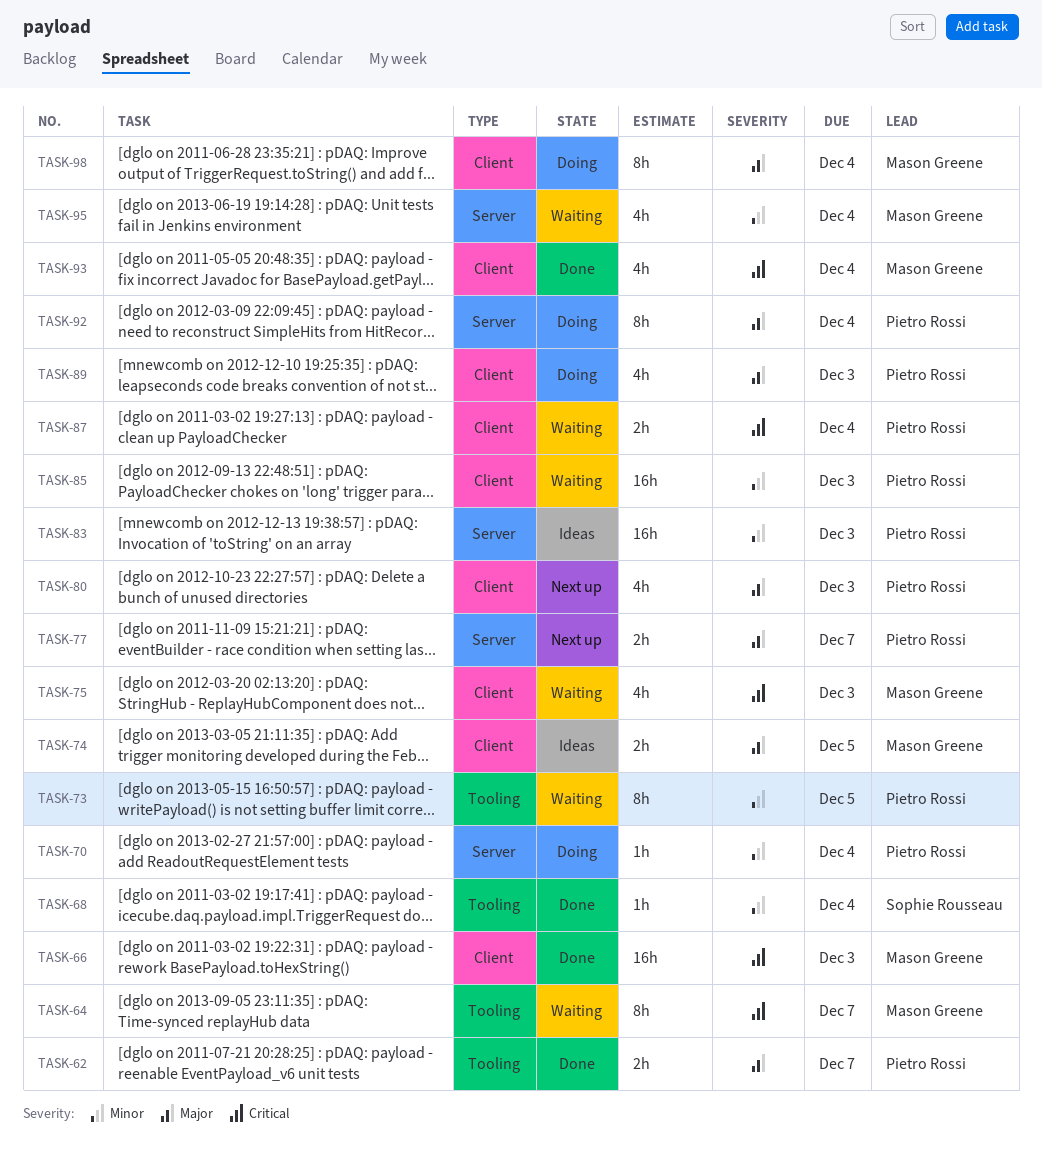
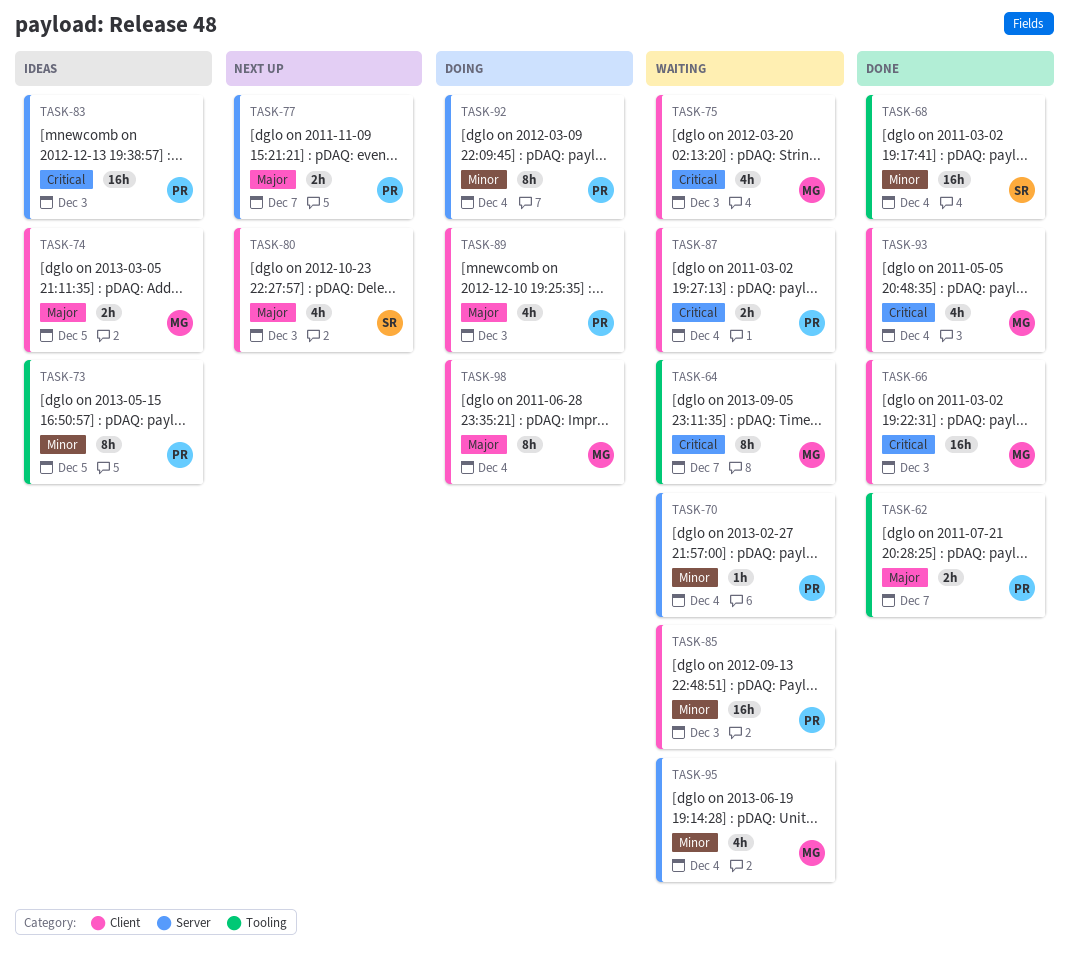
TASK-68, estimate: 1h -> 16h
TASK-70, status: Doing -> Waiting
TASK-73, status: Waiting -> Ideas
TASK-80, owner: Pietro Rossi -> Sophie Rousseau
TASK-83, priority: Minor -> Critical
TASK-92, priority: Major -> Minor

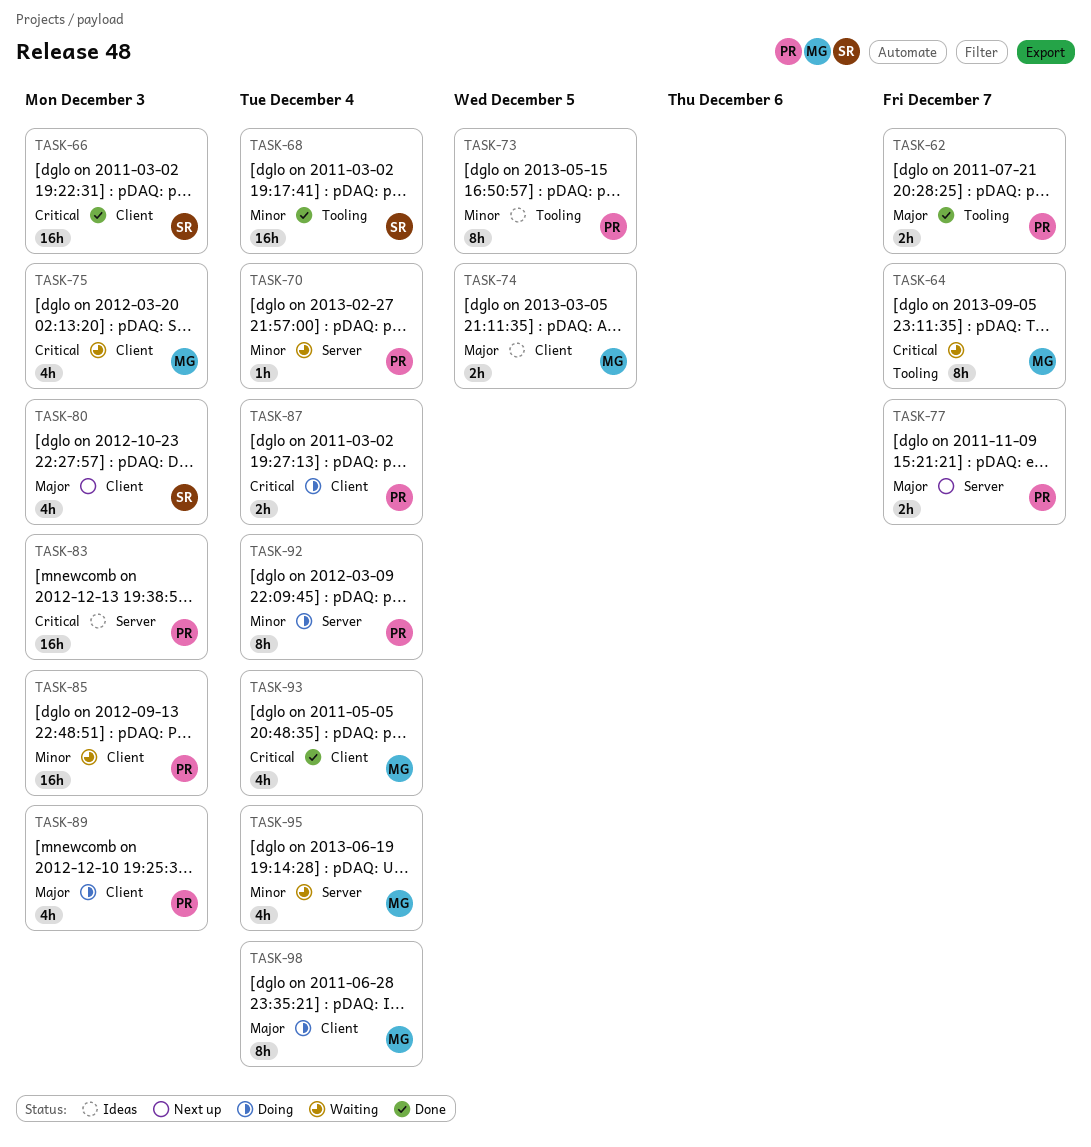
TASK-66, owner: MG -> SR
TASK-87, status: Waiting -> Doing

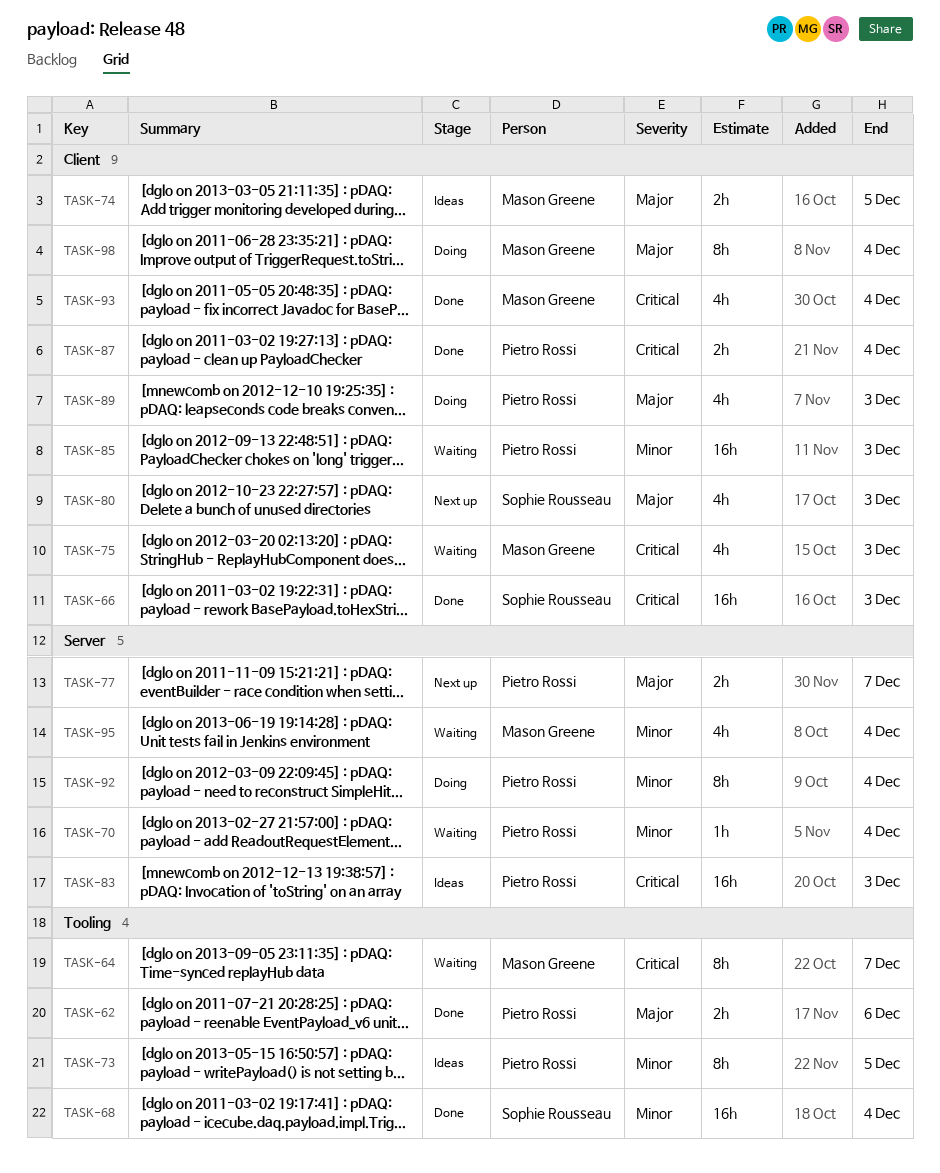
TASK-62, due: Dec 7 -> Dec 6
TASK-87, status: Doing -> Done

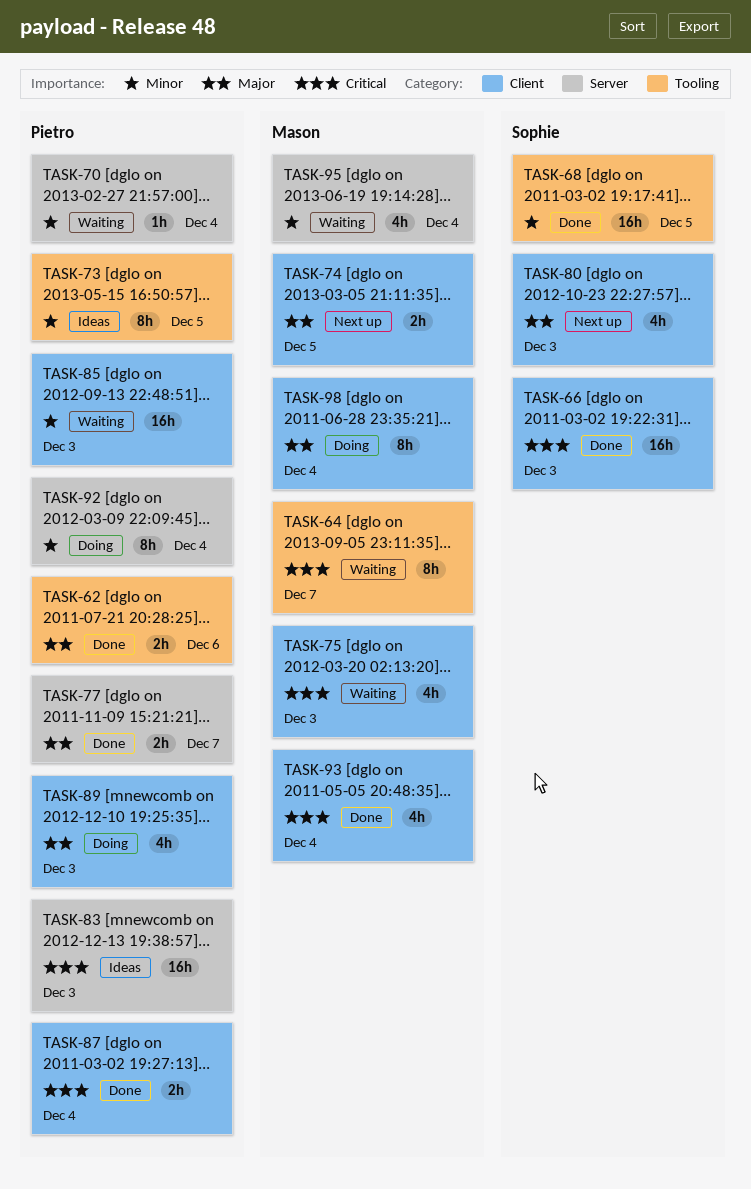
TASK-68, due: Dec 4 -> Dec 5
TASK-74, status: Ideas -> Next up
TASK-77, status: Next up -> Done

